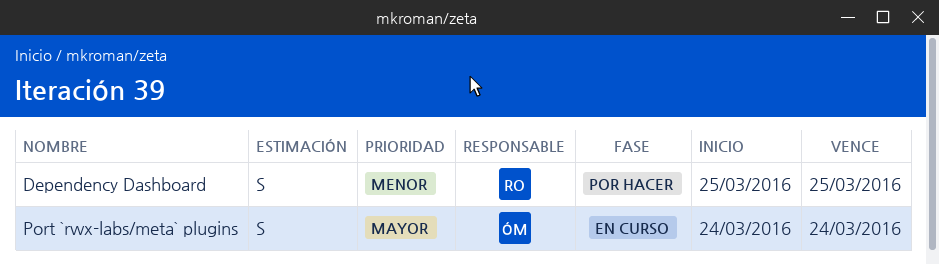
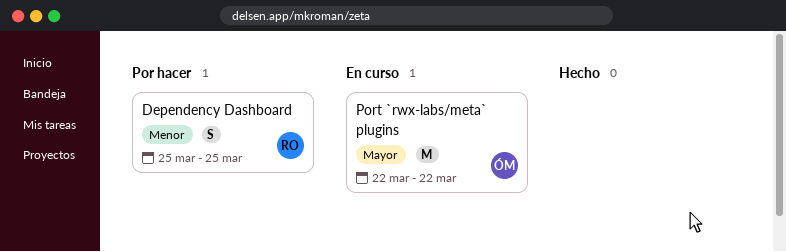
Port `rwx-labs/meta` plugins, estimate: S -> M
Port `rwx-labs/meta` plugins, start: Mar 24 -> Mar 22
Port `rwx-labs/meta` plugins, due: Mar 24 -> Mar 22

